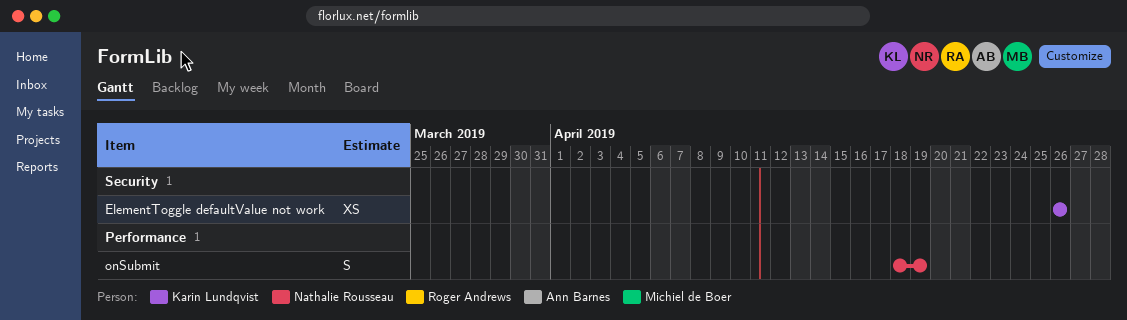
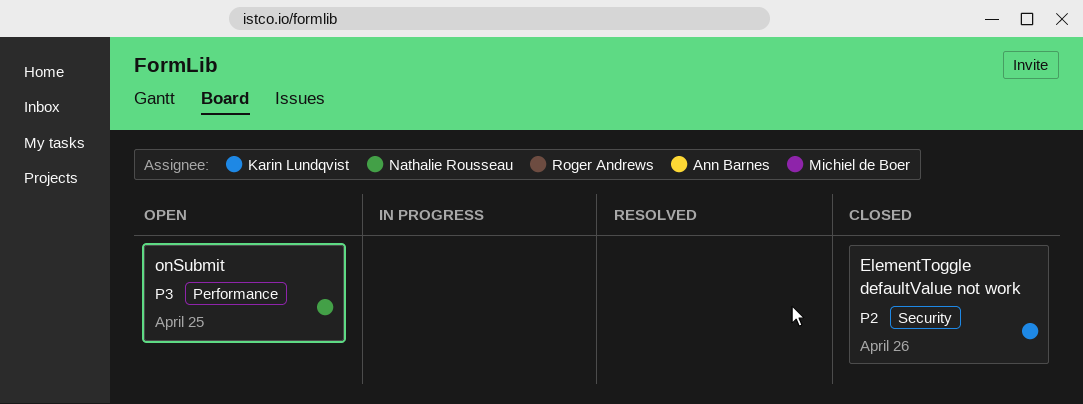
onSubmit, due: Apr 19 -> Apr 25

